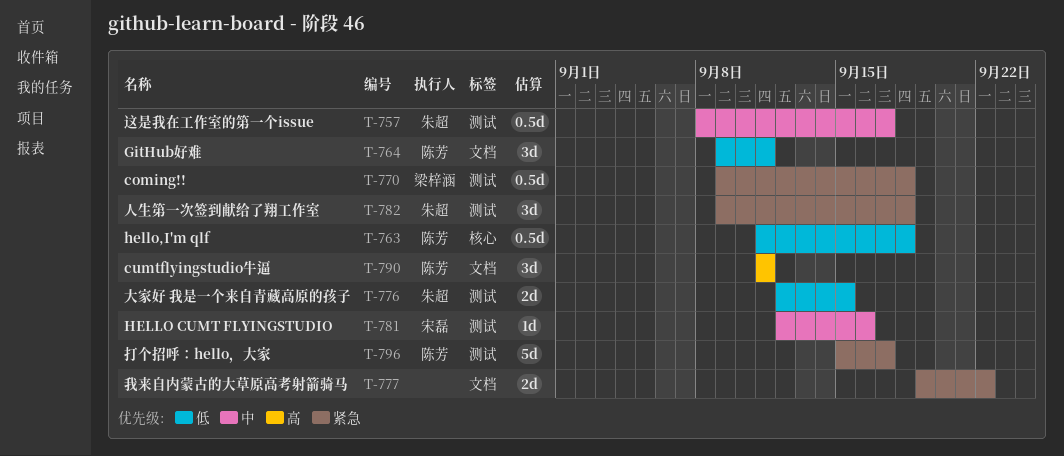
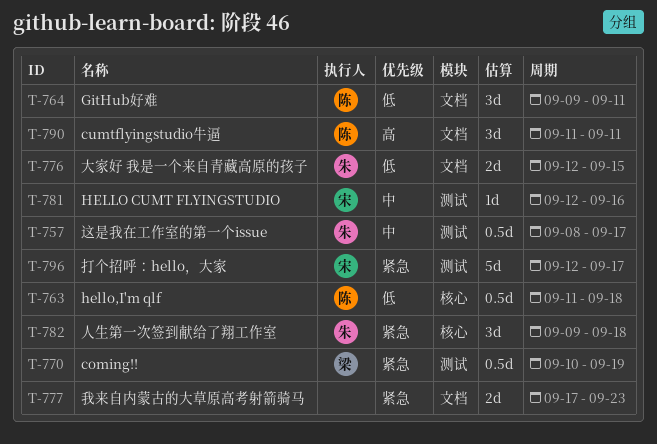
T-770, start: Sep 9 -> Sep 10
T-770, due: Sep 18 -> Sep 19
T-776, label: 测试 -> 文档
T-777, start: Sep 19 -> Sep 17
T-777, due: Sep 22 -> Sep 23
T-782, label: 测试 -> 核心
T-796, owner: 陈芳 -> 宋磊
T-796, start: Sep 15 -> Sep 12

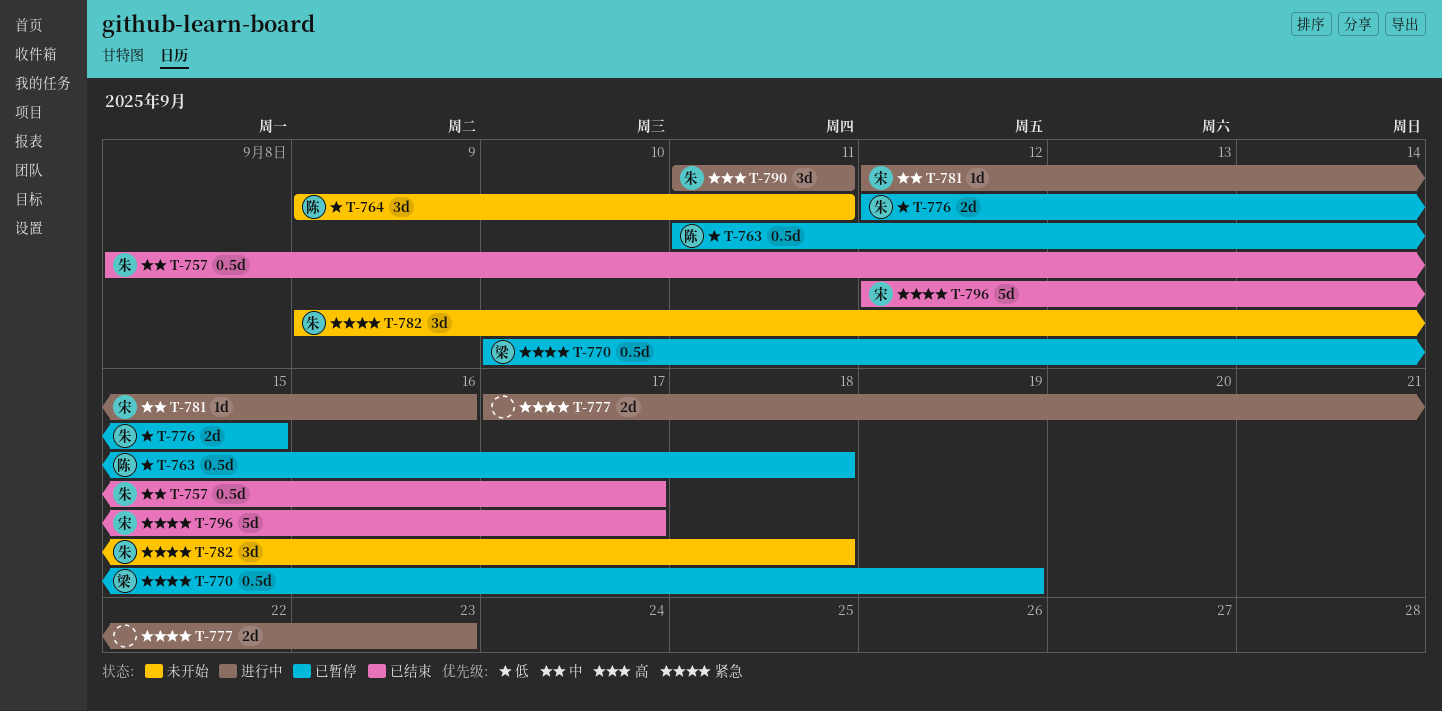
T-790, owner: 陈 -> 朱

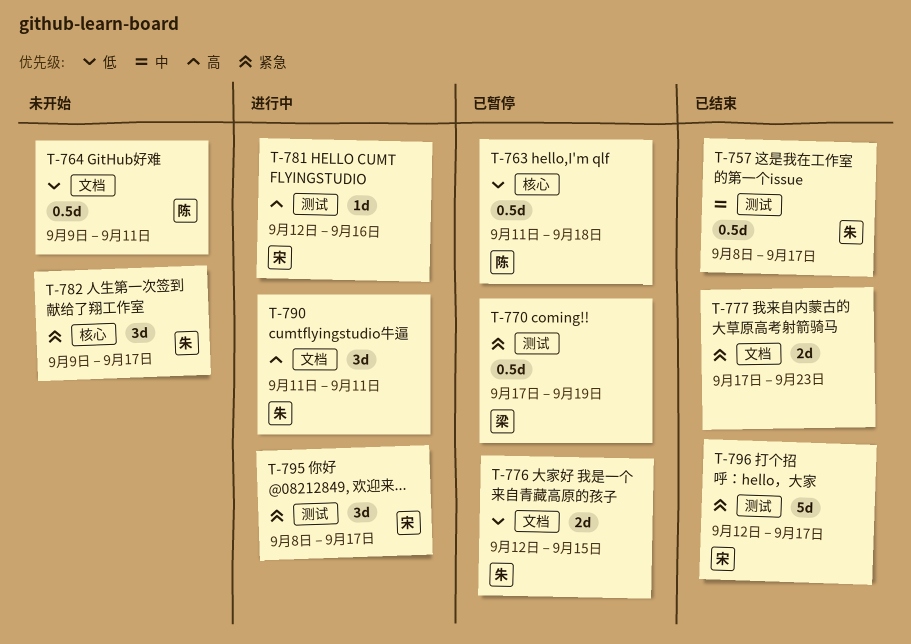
T-764, estimate: 3d -> 0.5d
T-770, start: Sep 10 -> Sep 17
T-777, status: 进行中 -> 已结束
T-781, priority: 中 -> 高
T-782, due: Sep 18 -> Sep 17
T-795: none -> present

